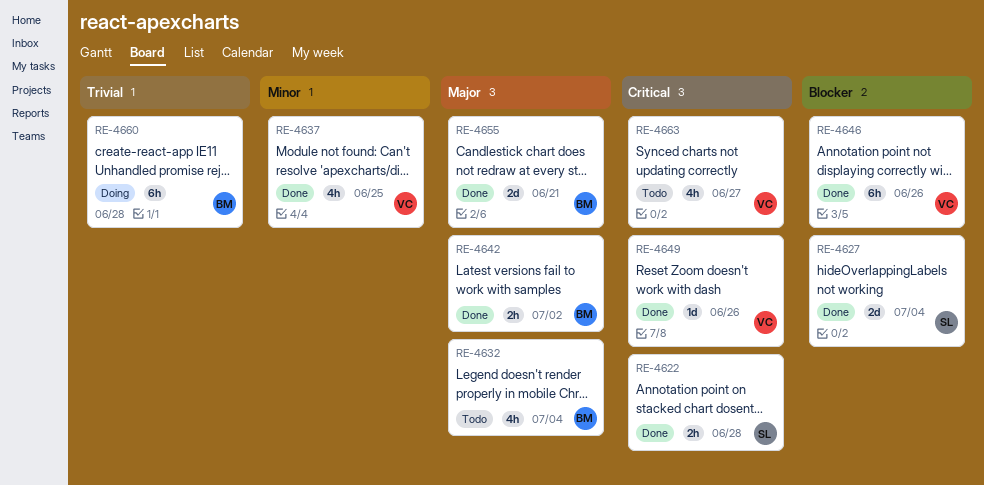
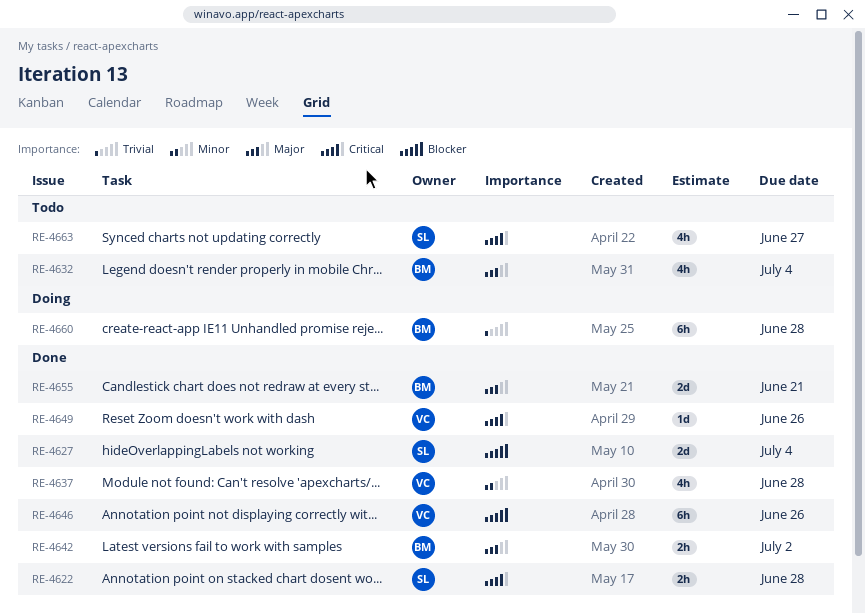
RE-4637, due: Jun 25 -> Jun 28
RE-4663, owner: VC -> SL

